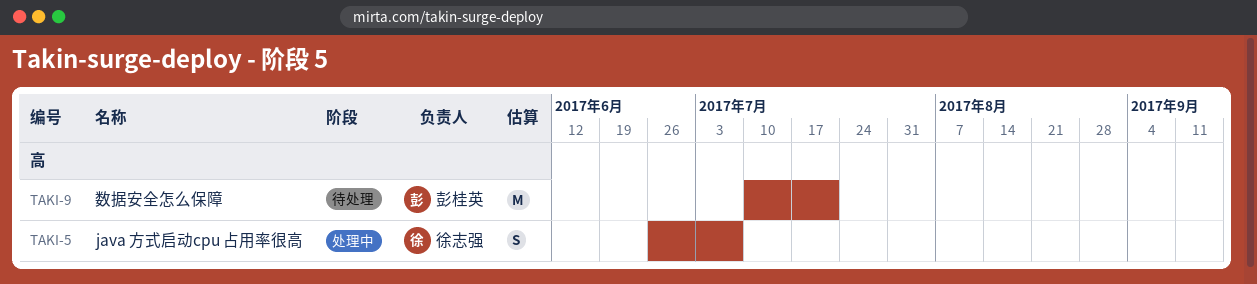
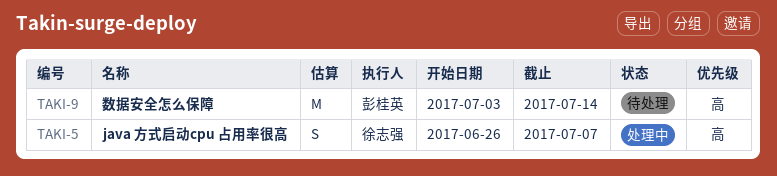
TAKI-9, start: Jul 10 -> Jul 3
TAKI-9, due: Jul 21 -> Jul 14

